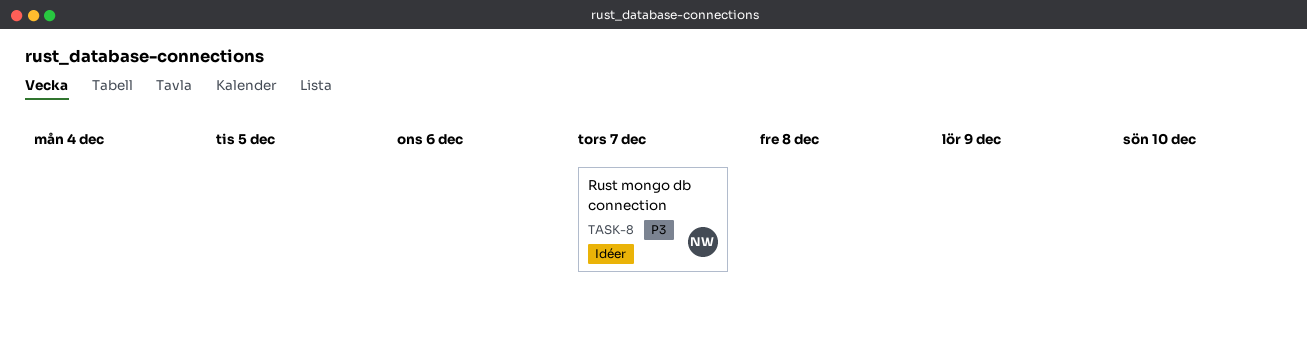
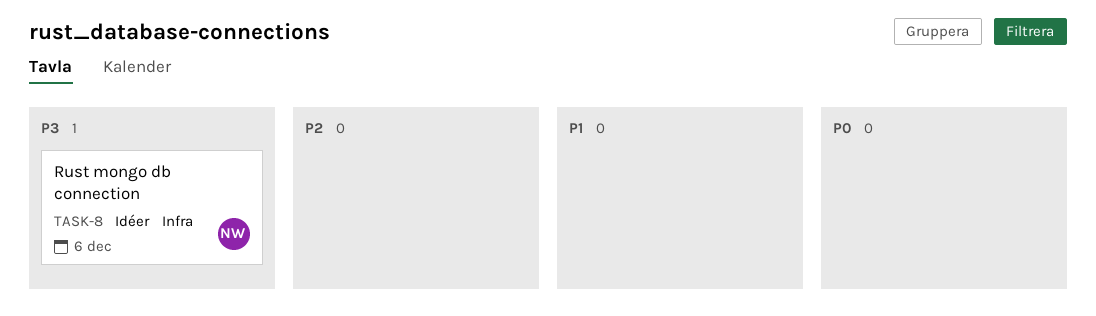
TASK-8, due: Dec 7 -> Dec 6

